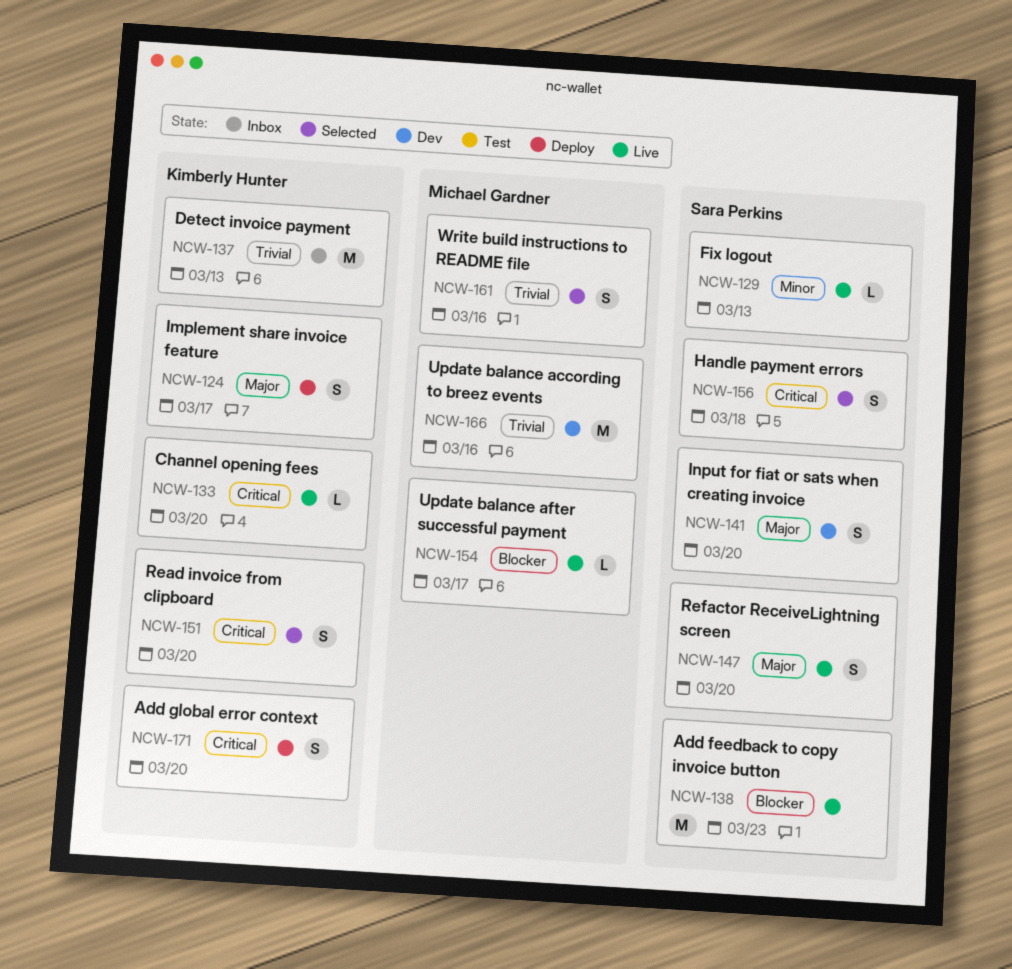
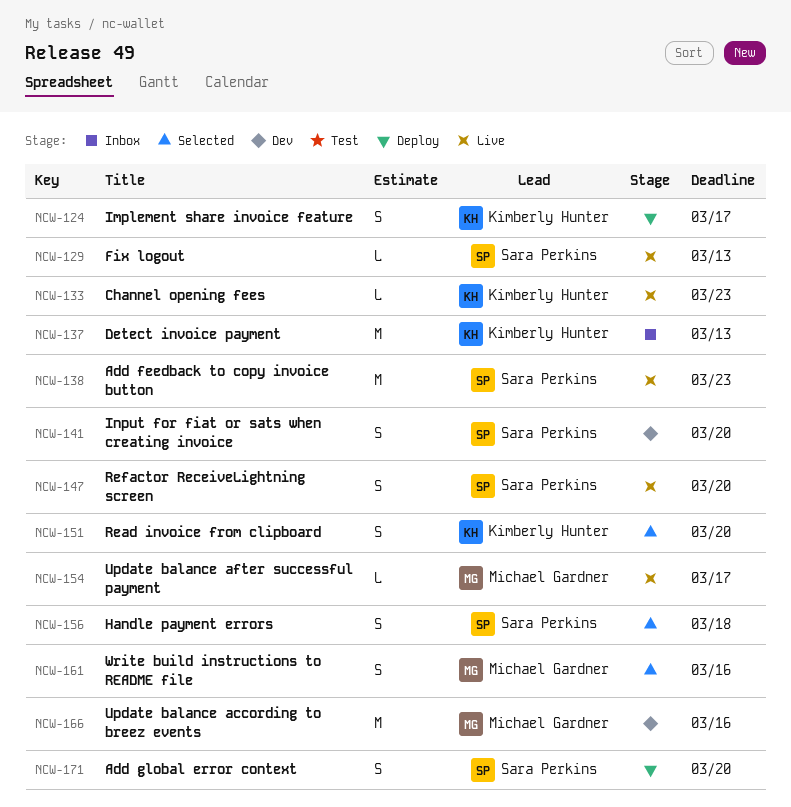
NCW-133, due: Mar 20 -> Mar 23
NCW-171, owner: Kimberly Hunter -> Sara Perkins

